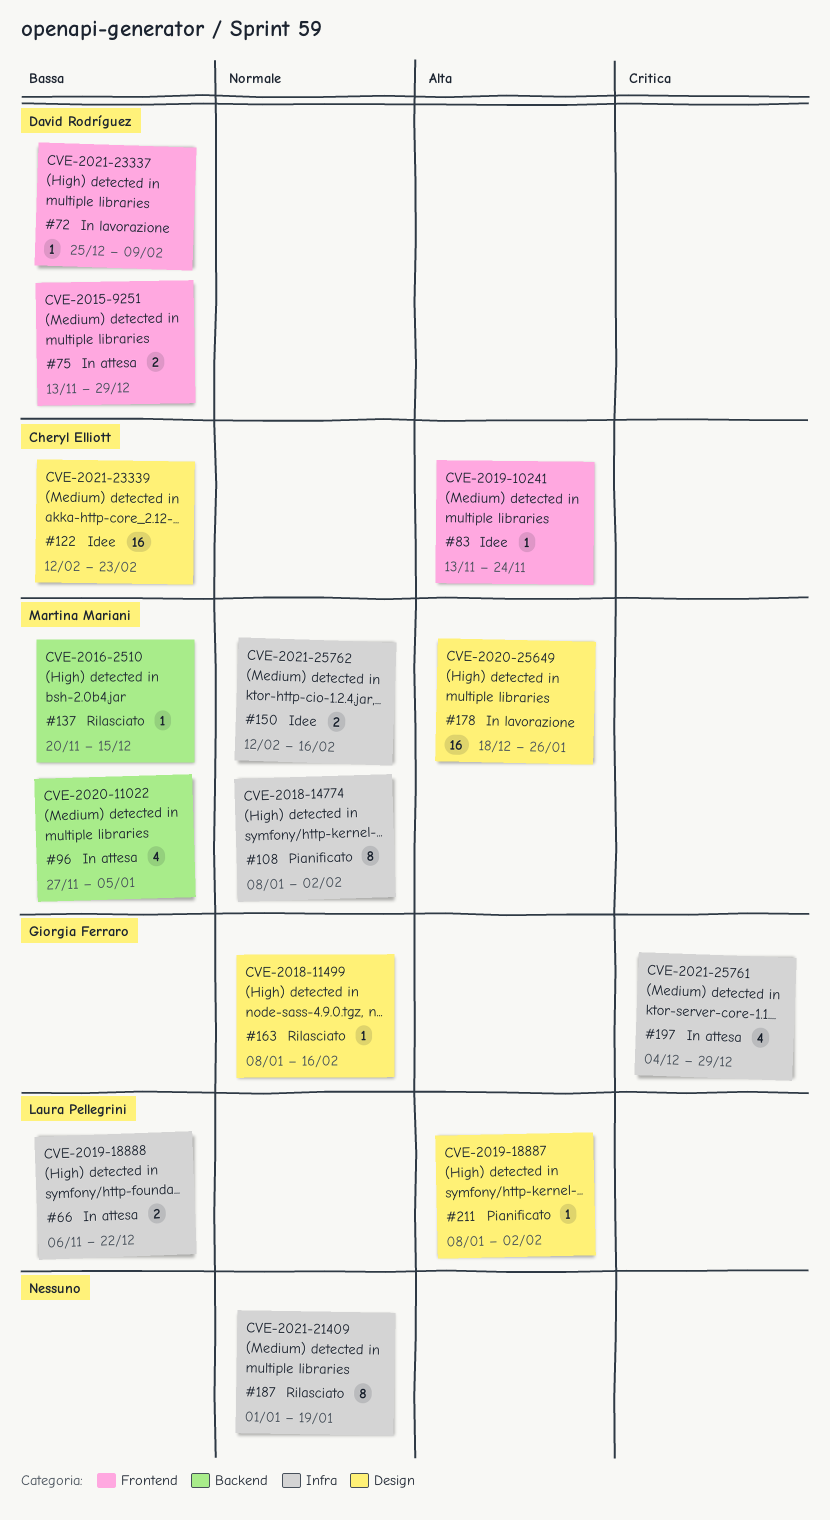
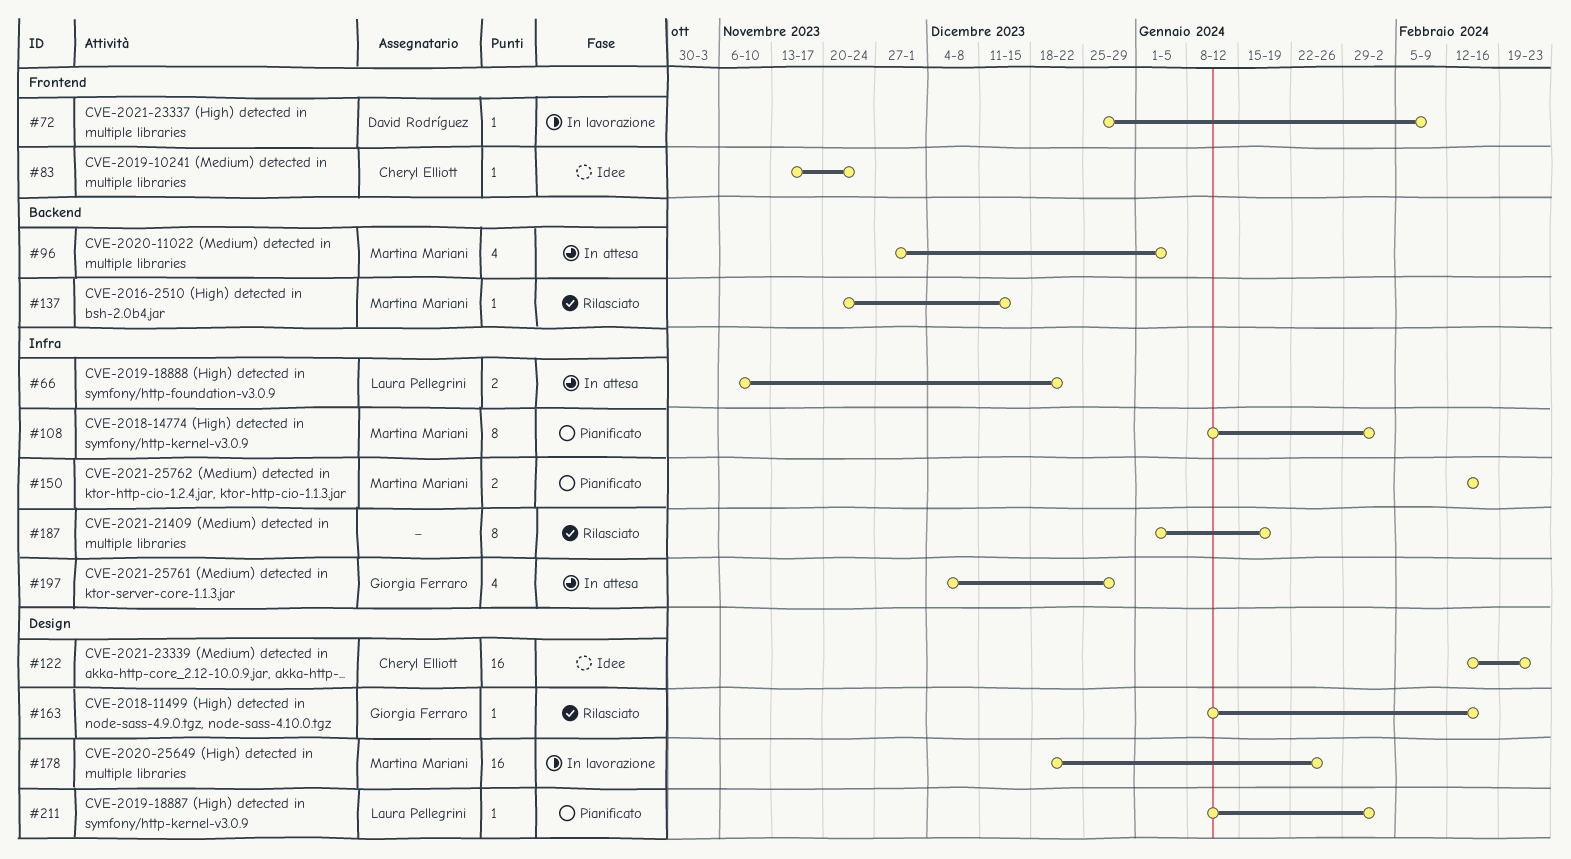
#75: present -> none
#150, status: Idee -> Pianificato

